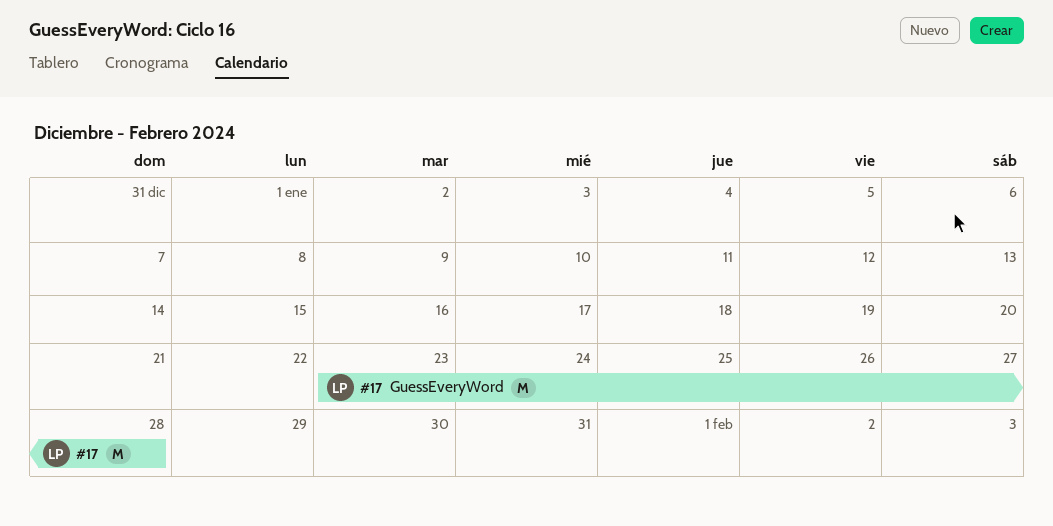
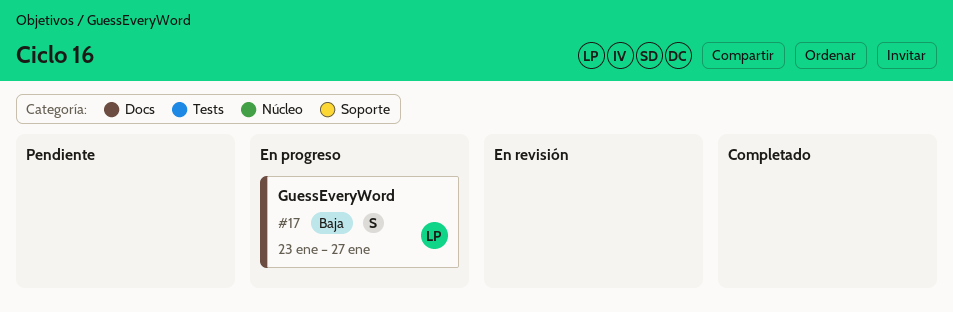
#17, estimate: M -> S
#17, due: Jan 28 -> Jan 27

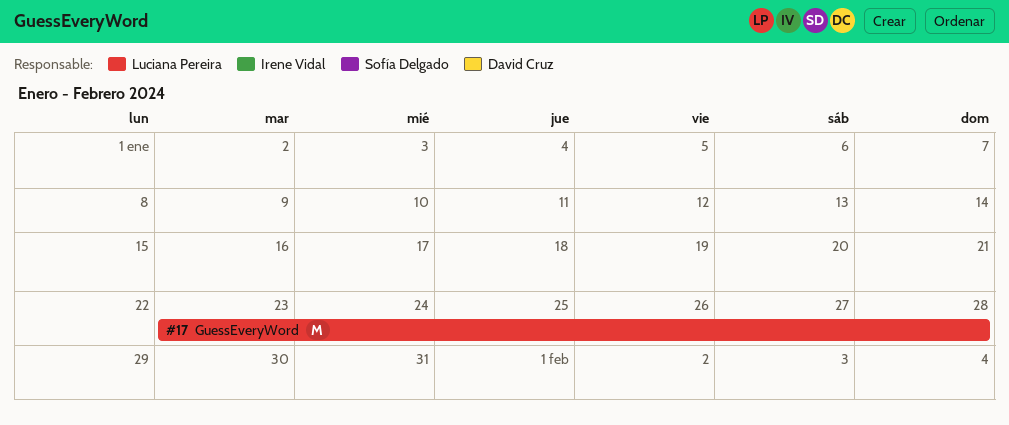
#17, estimate: S -> M
#17, due: Jan 27 -> Jan 28

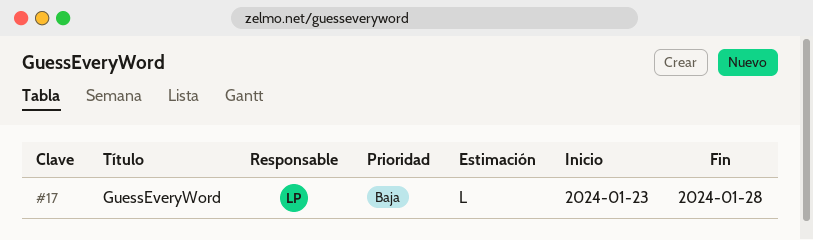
#17, estimate: M -> L

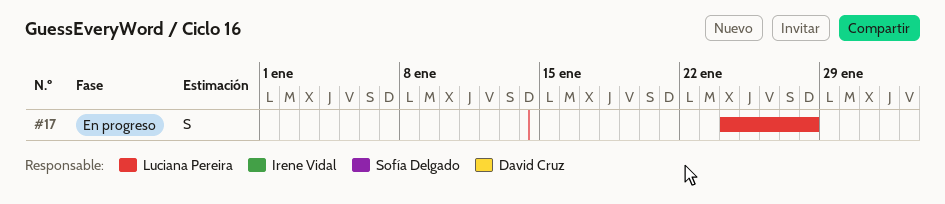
#17, estimate: L -> S
#17, start: Jan 23 -> Jan 24

